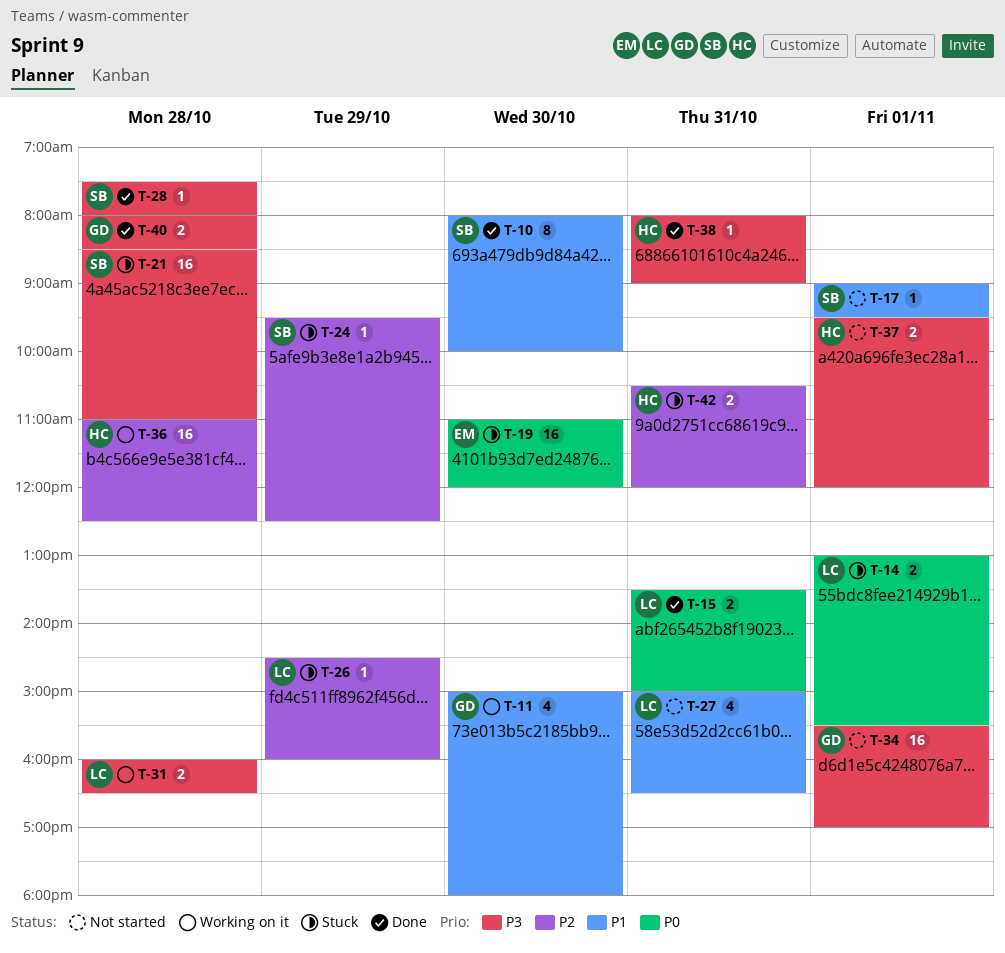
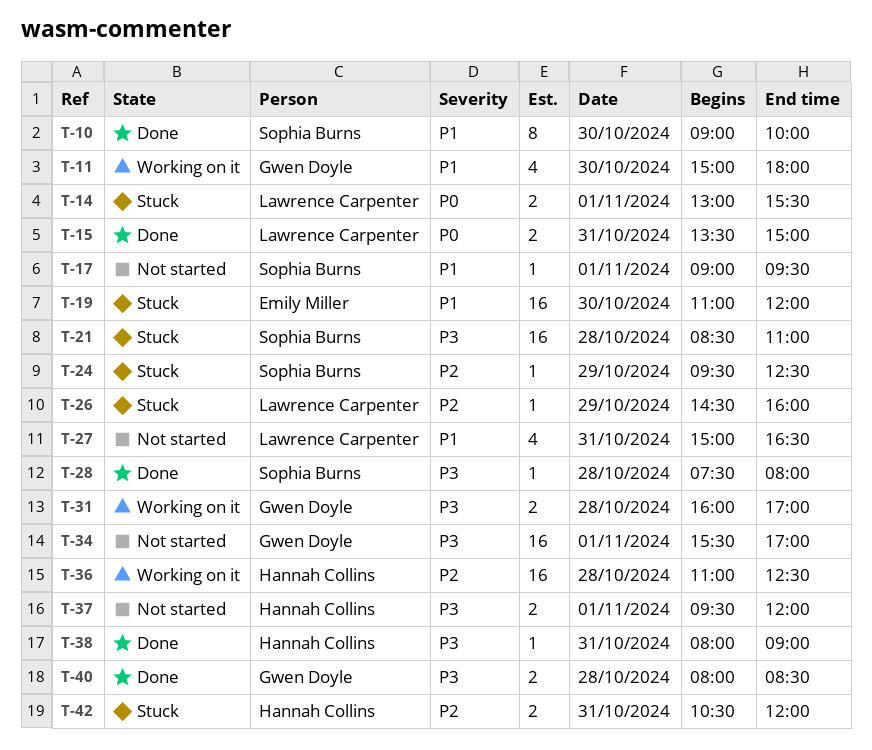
T-10, begins: 08:00 -> 09:00
T-19, priority: P0 -> P1
T-31, owner: Lawrence Carpenter -> Gwen Doyle
T-31, ends: 16:30 -> 17:00

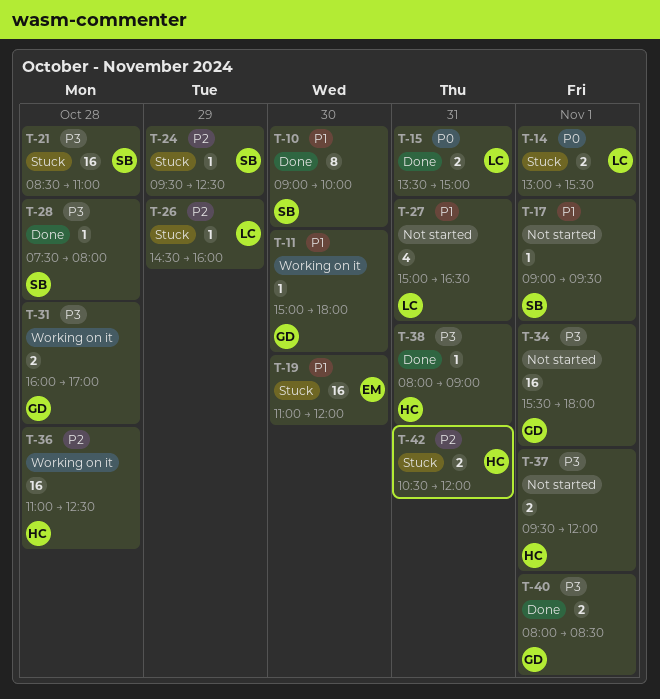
T-11, estimate: 4 -> 1
T-34, ends: 17:00 -> 18:00
T-40, day: Oct 28 -> Nov 1

